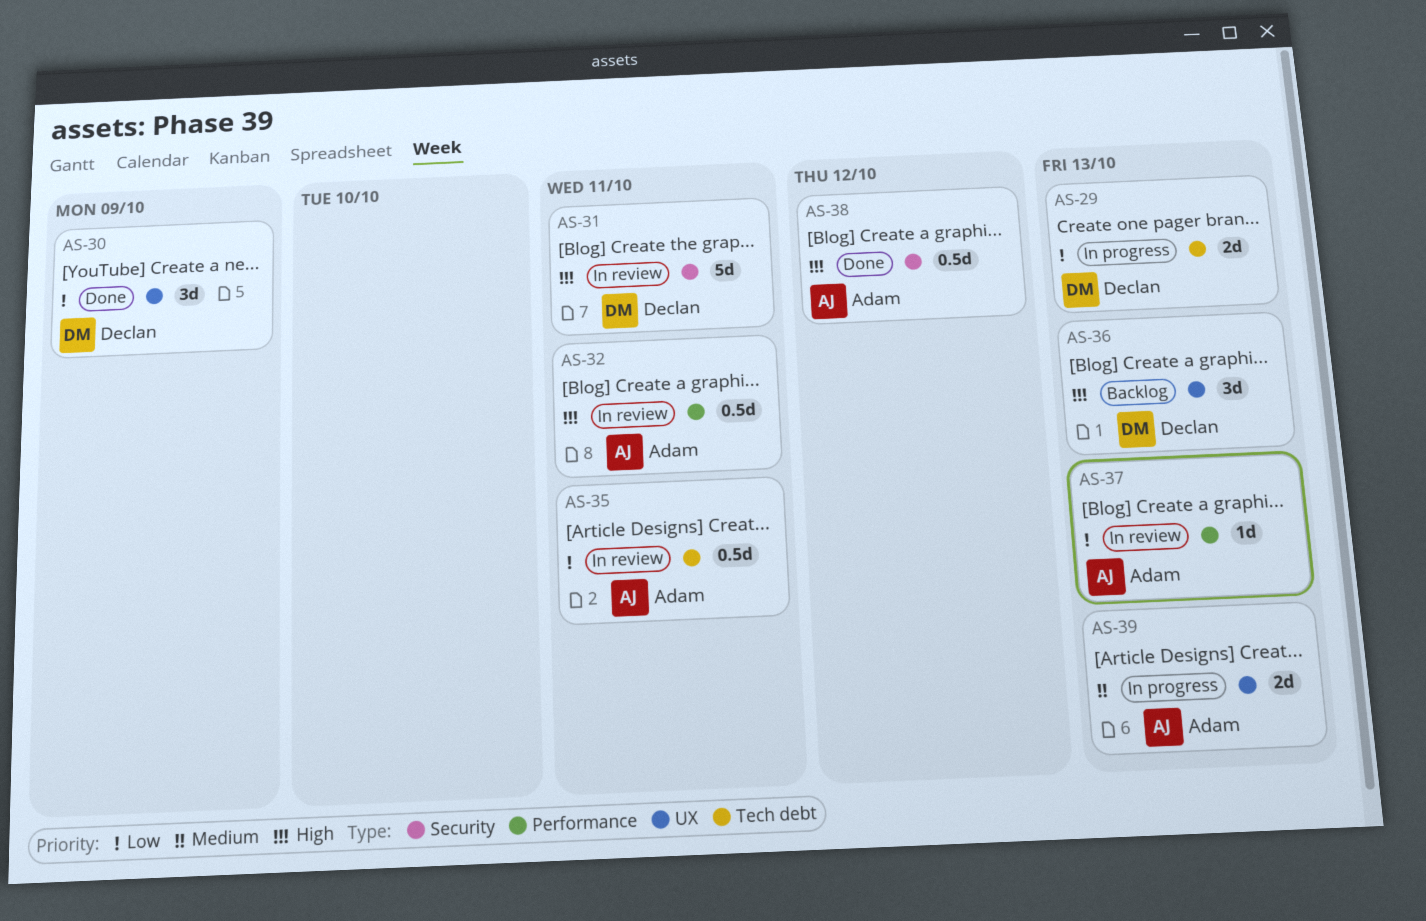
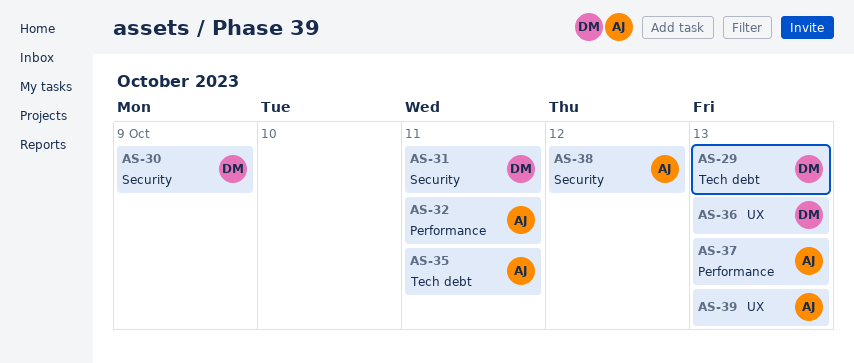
AS-30, label: UX -> Security

